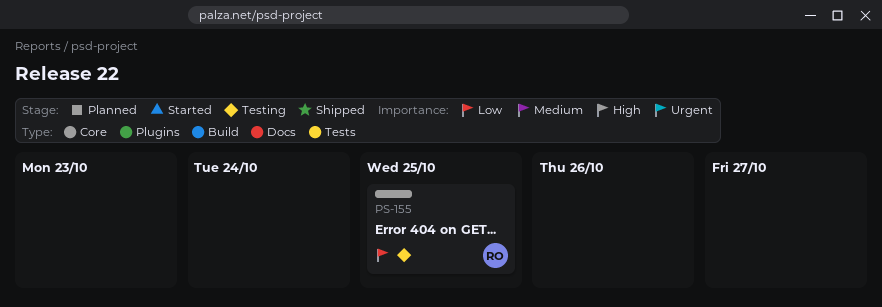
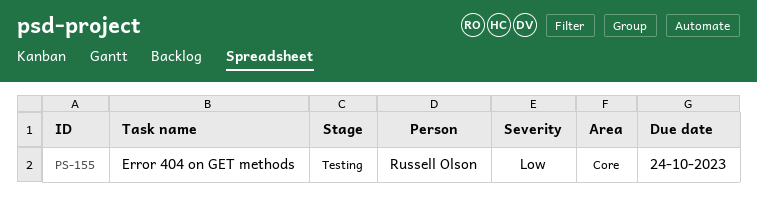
PS-155, due: Oct 25 -> Oct 24

